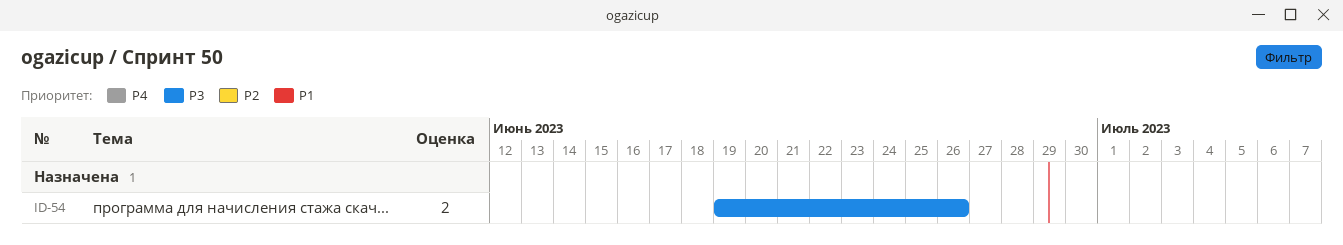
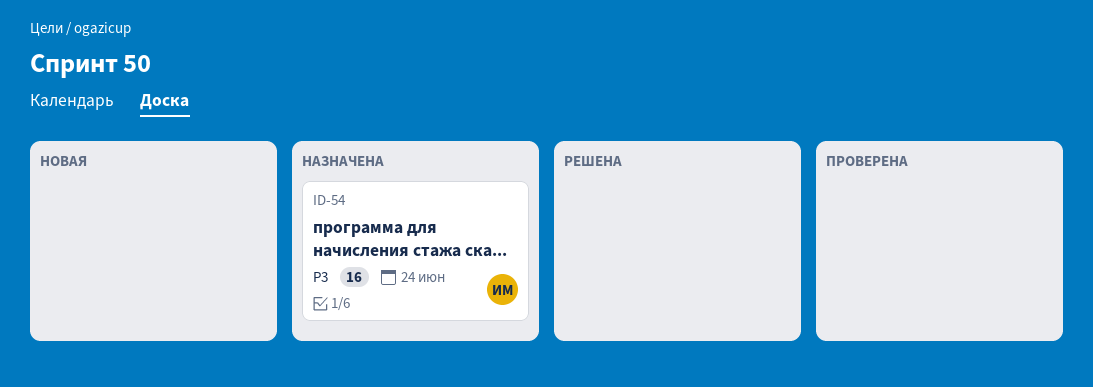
ID-54, estimate: 2 -> 16
ID-54, due: Jun 26 -> Jun 24

